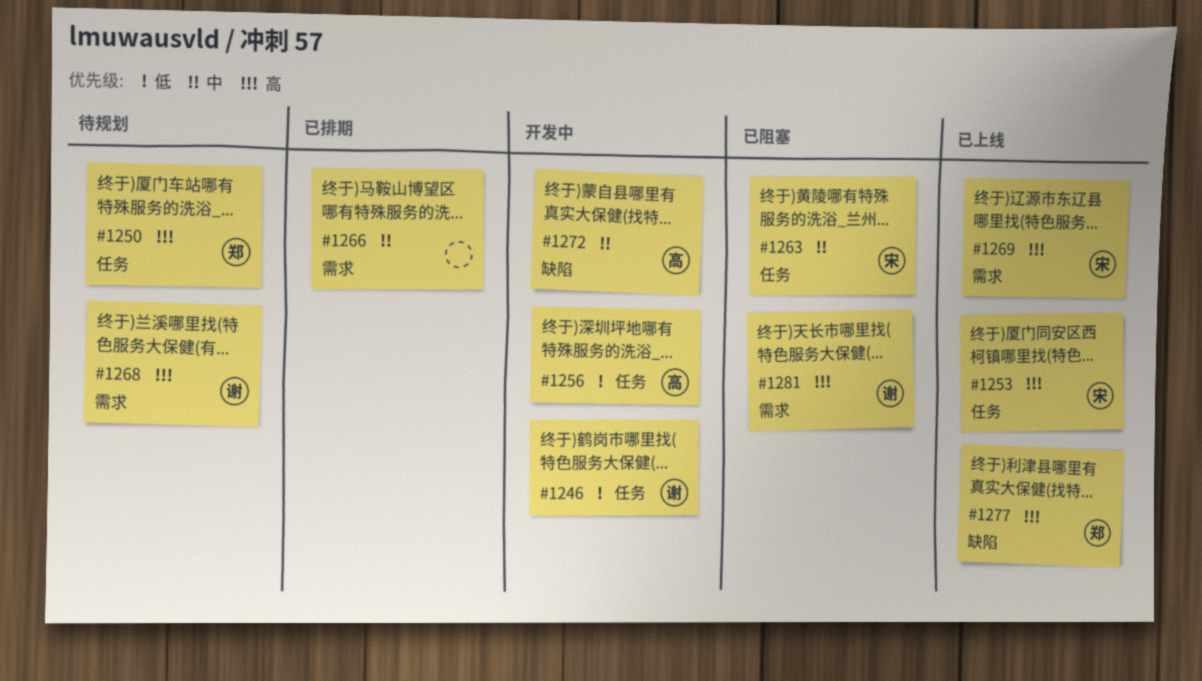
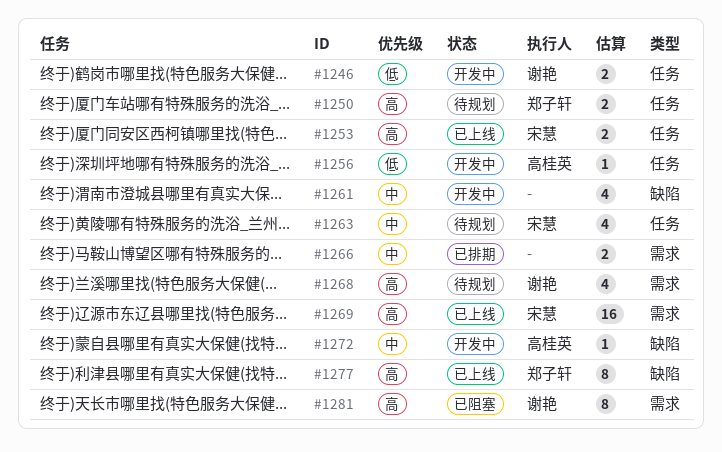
#1261: none -> present
#1263, status: 已阻塞 -> 待规划

